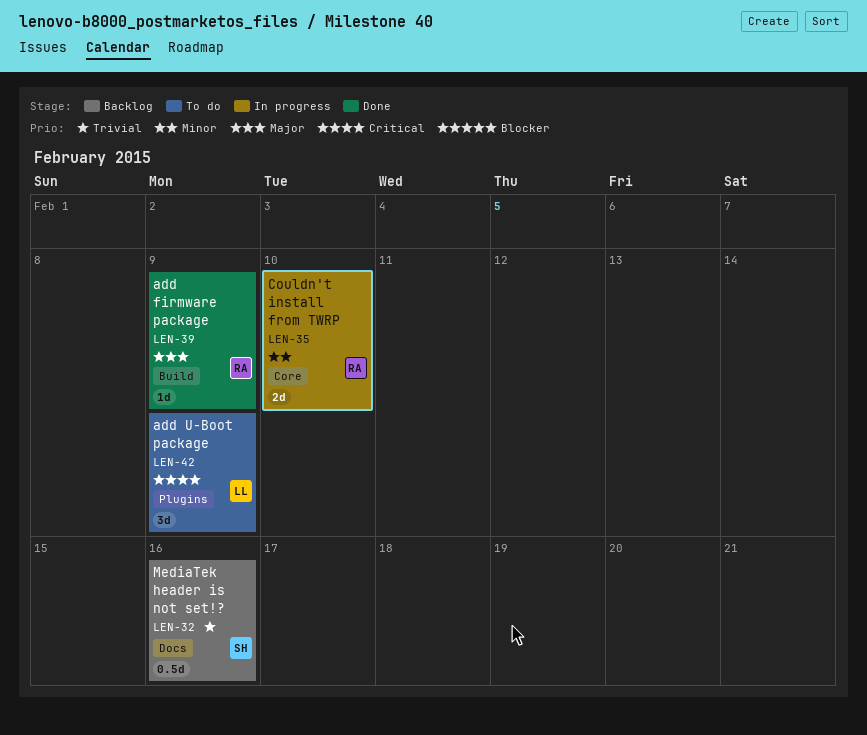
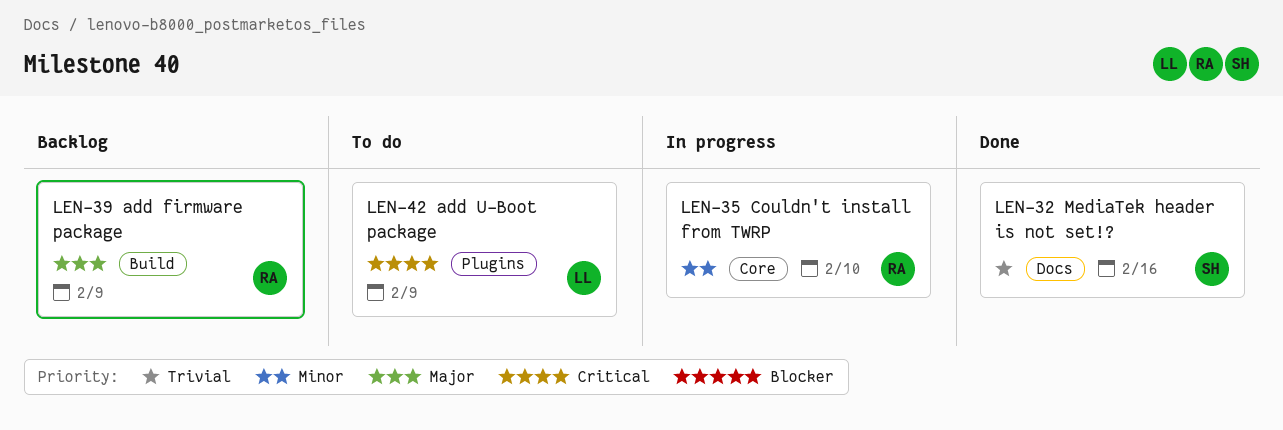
LEN-32, status: Backlog -> Done
LEN-39, status: Done -> Backlog

